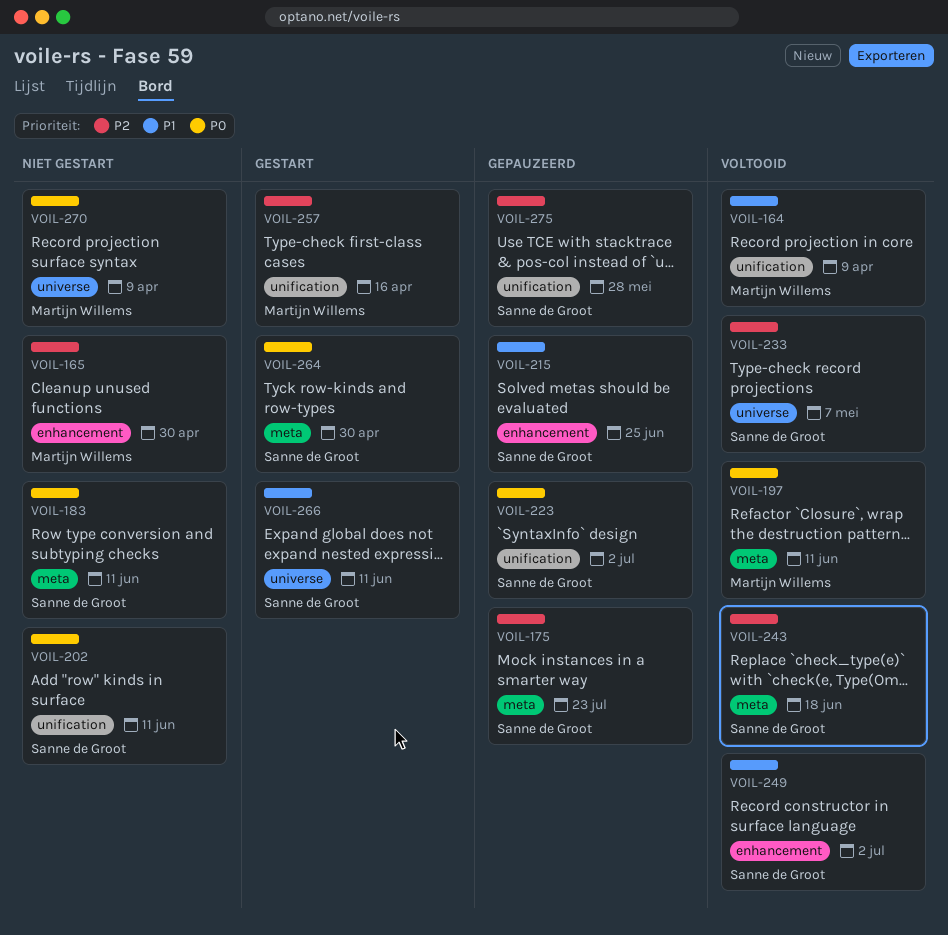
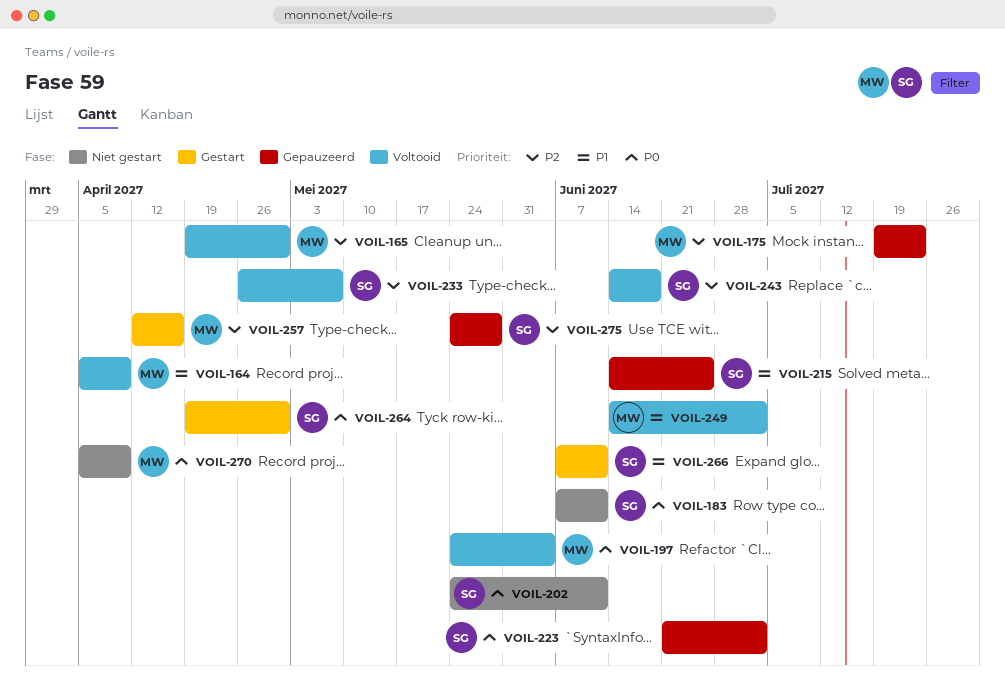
VOIL-165, status: Niet gestart -> Voltooid
VOIL-175, owner: Sanne de Groot -> Martijn Willems
VOIL-197, due: Jun 11 -> Jun 4
VOIL-249, owner: Sanne de Groot -> Martijn Willems

